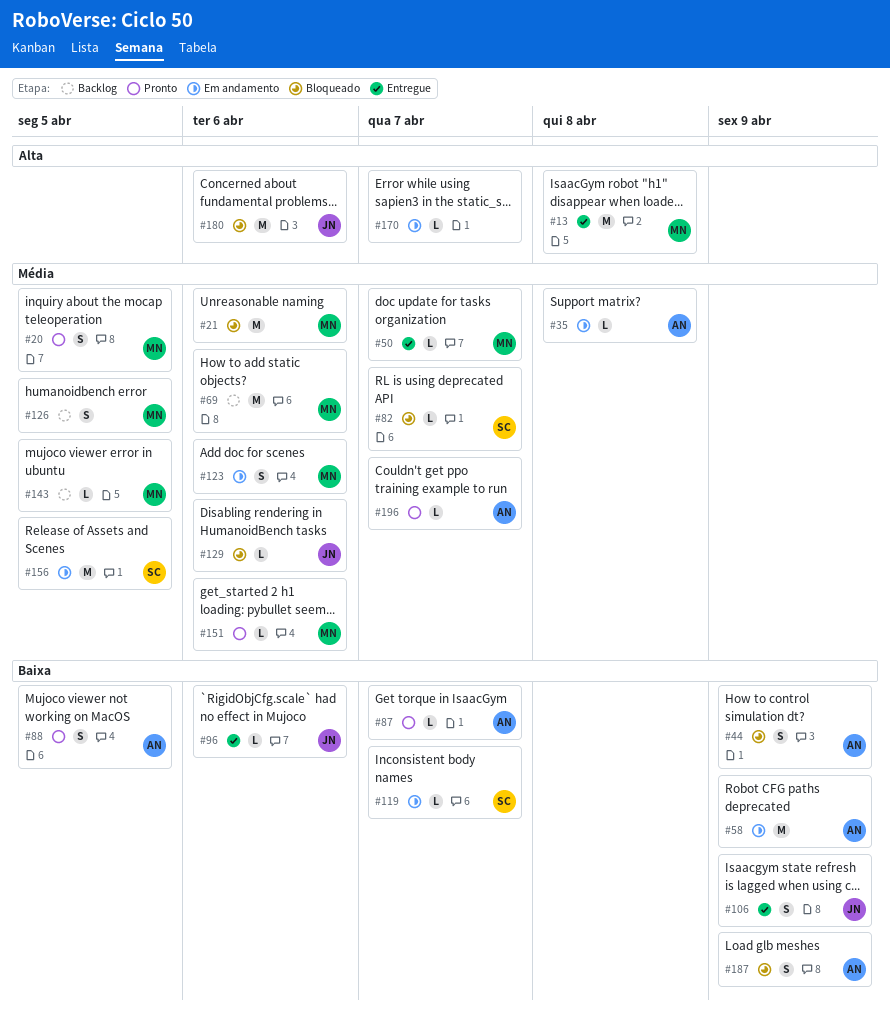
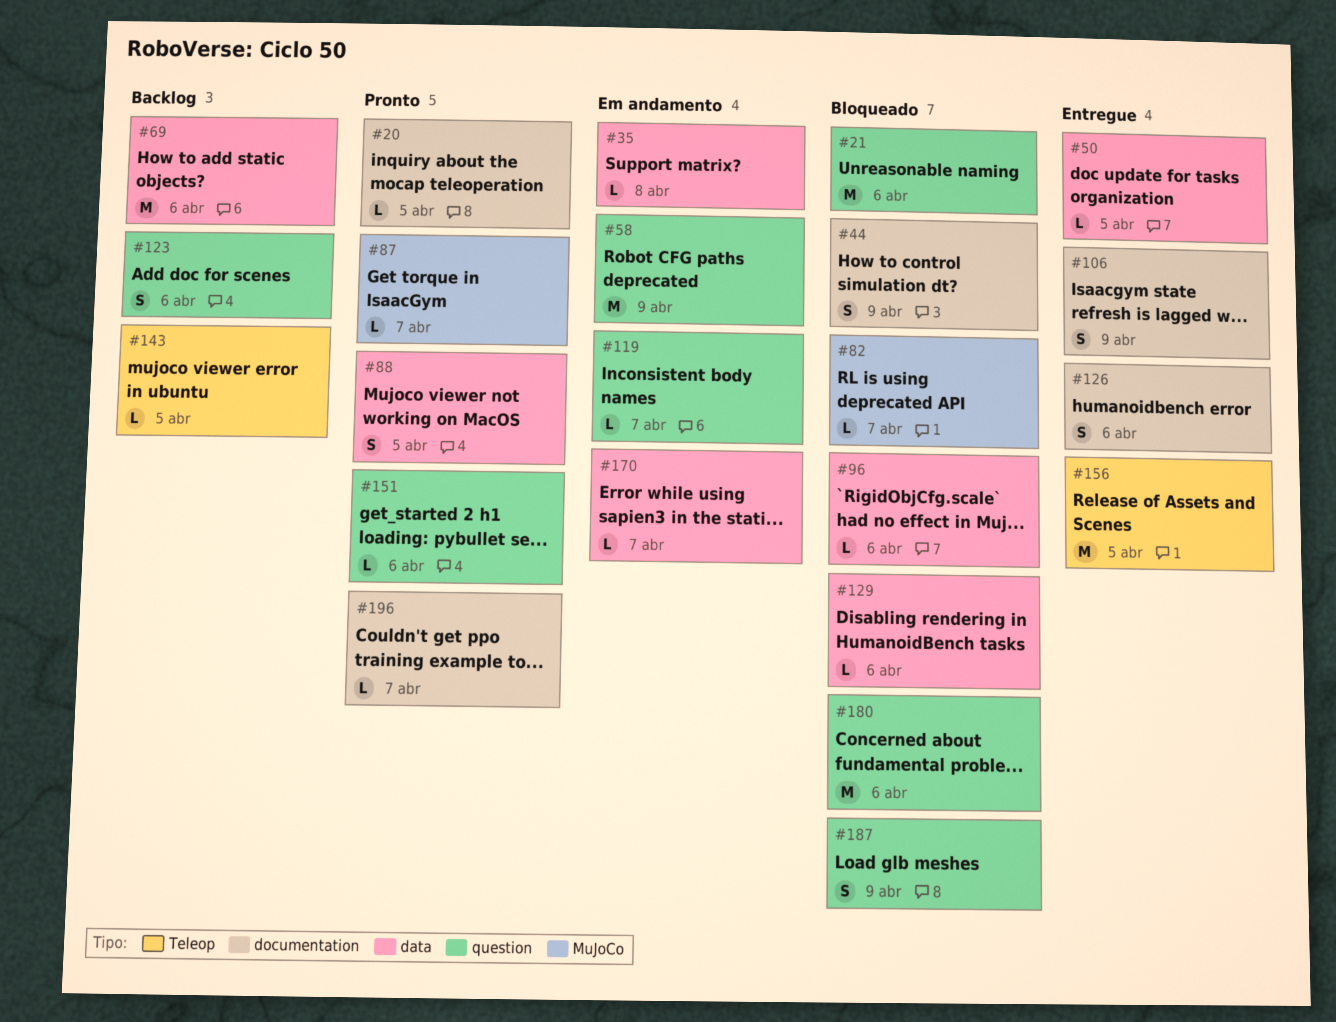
#13: present -> none
#20, estimate: S -> L
#50, due: Apr 7 -> Apr 5
#96, status: Entregue -> Bloqueado
#123, status: Em andamento -> Backlog
#126, status: Backlog -> Entregue
#126, due: Apr 5 -> Apr 6
#156, status: Em andamento -> Entregue

